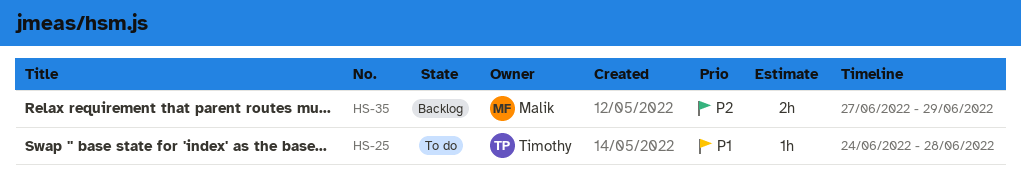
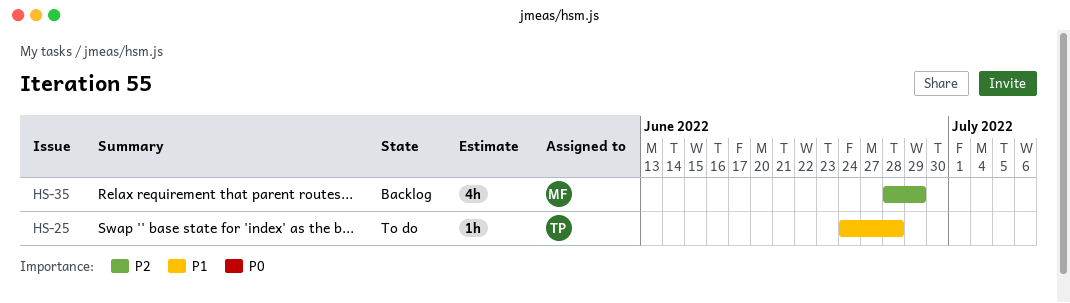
HS-35, estimate: 2h -> 4h
HS-35, start: Jun 27 -> Jun 28

